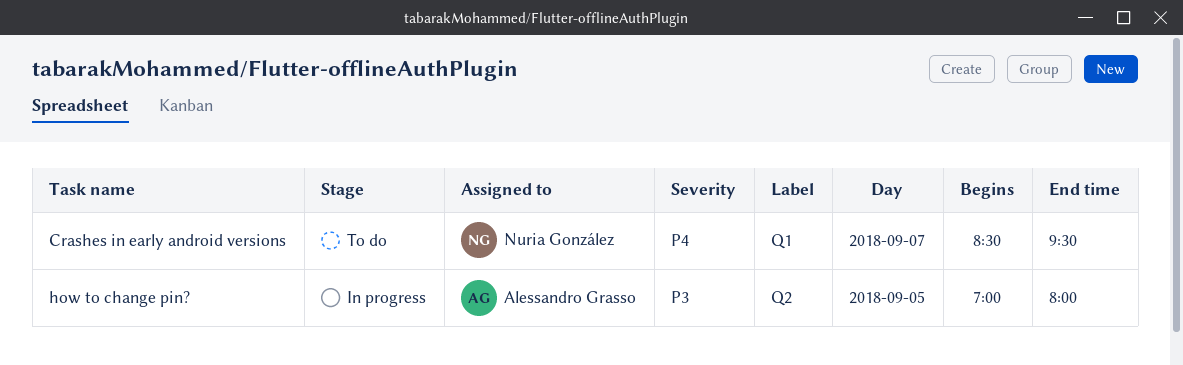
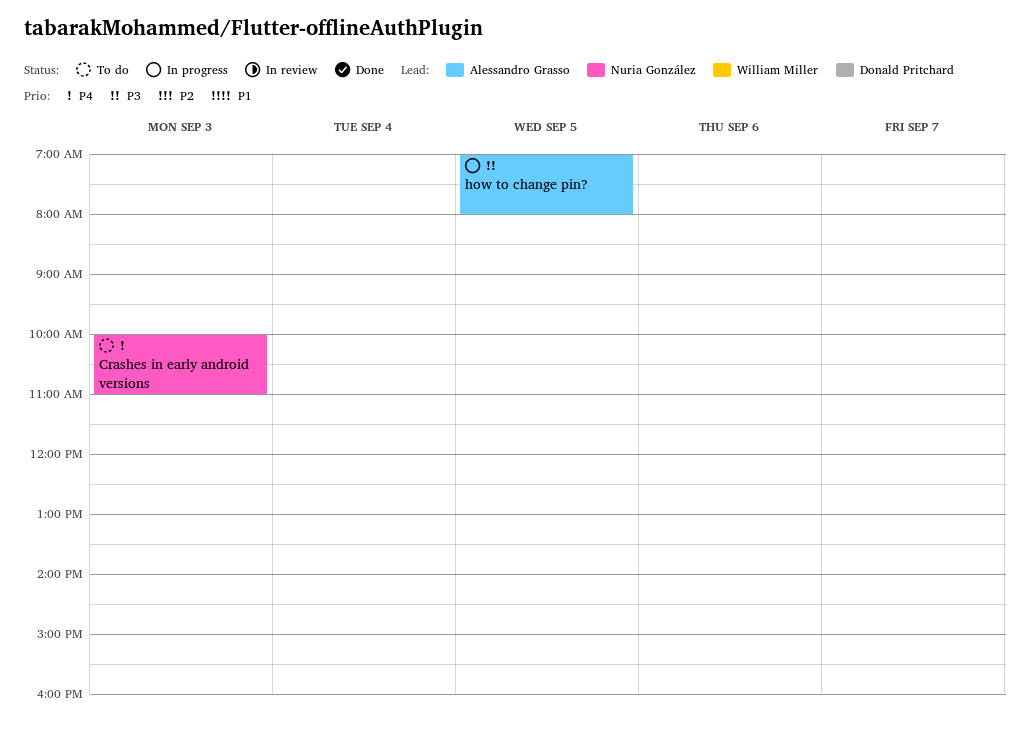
Crashes in early android versions, day: Sep 7 -> Sep 3
Crashes in early android versions, begins: 08:30 -> 10:00
Crashes in early android versions, ends: 09:30 -> 11:00

